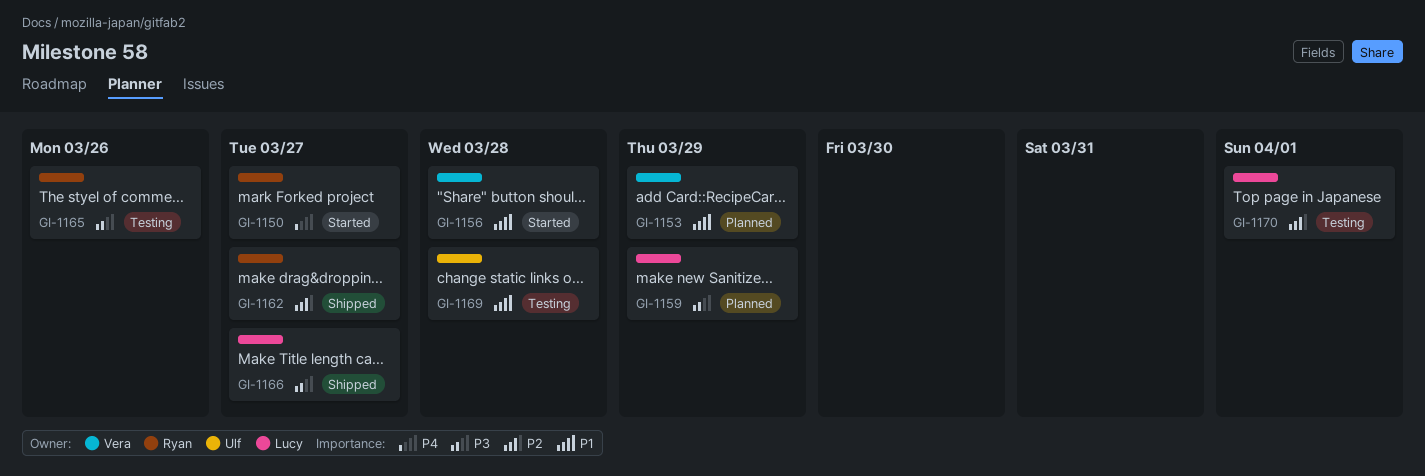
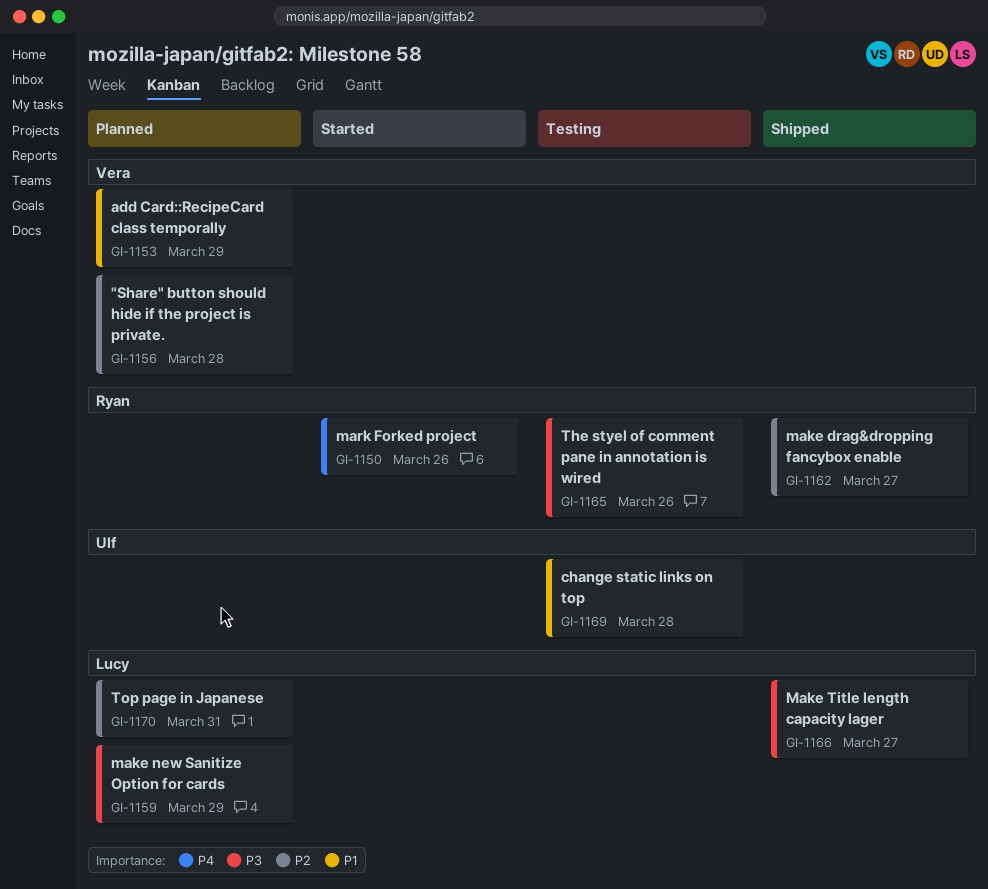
GI-1150, due: Mar 27 -> Mar 26
GI-1156, status: Started -> Planned
GI-1156, priority: P1 -> P2
GI-1170, status: Testing -> Planned
GI-1170, due: Apr 1 -> Mar 31

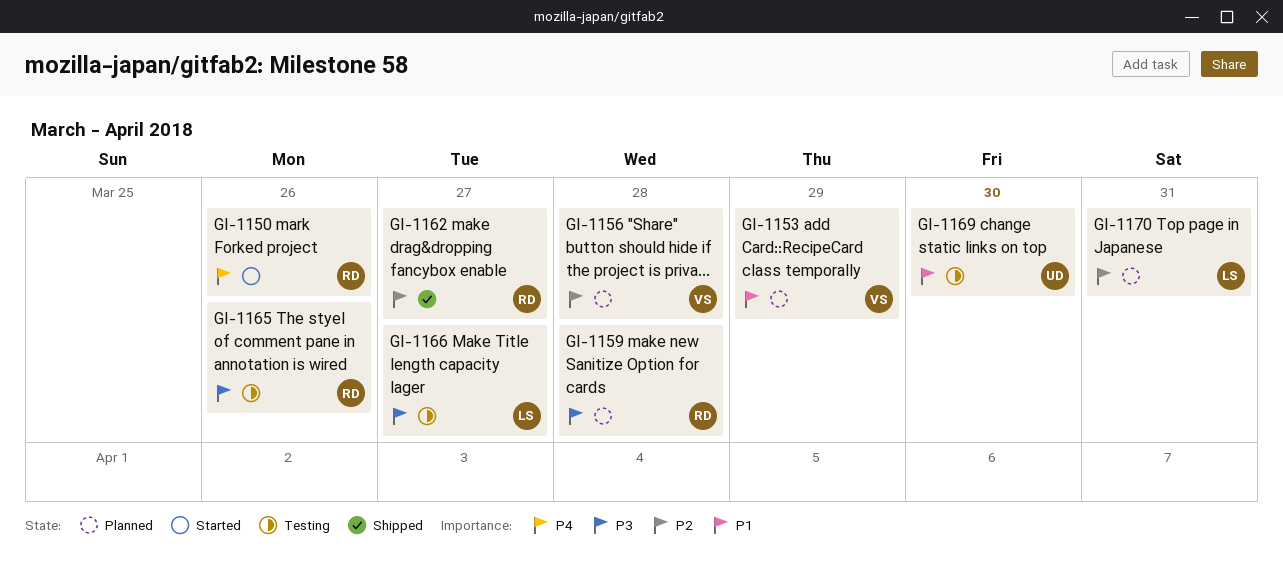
GI-1159, owner: Lucy -> Ryan
GI-1159, due: Mar 29 -> Mar 28
GI-1166, status: Shipped -> Testing
GI-1169, due: Mar 28 -> Mar 30

